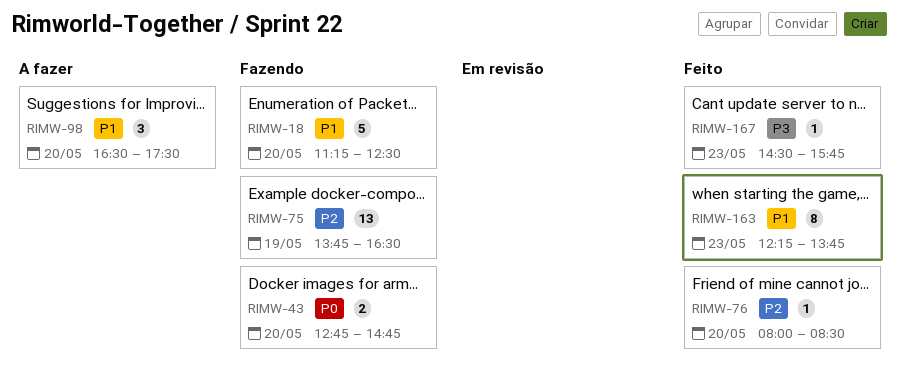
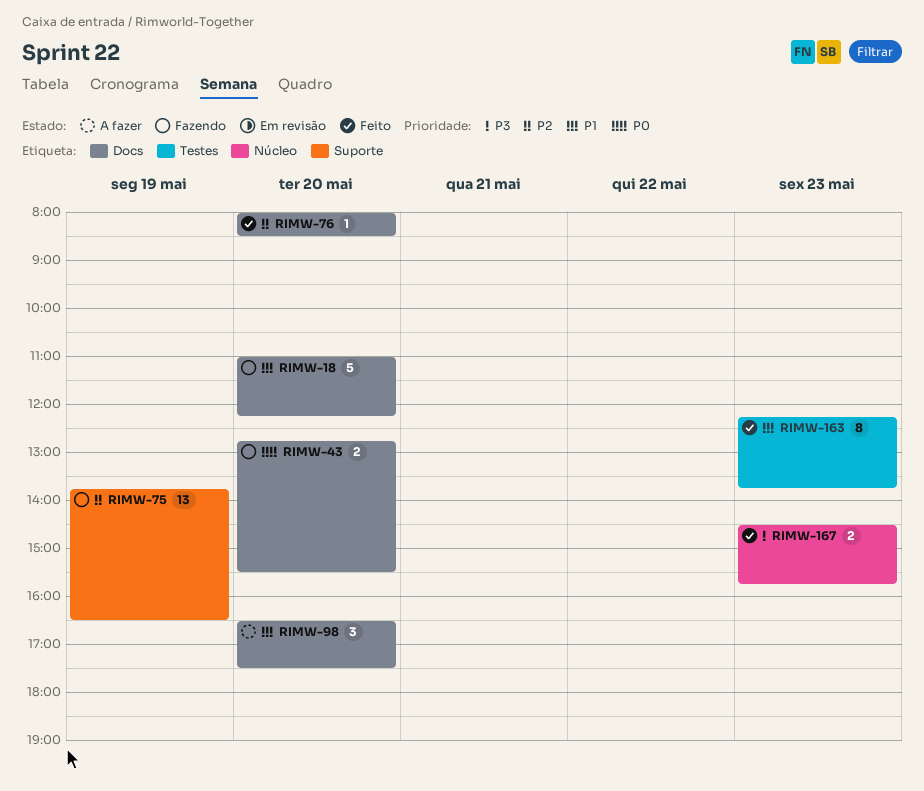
RIMW-18, begins: 11:15 -> 11:00
RIMW-18, ends: 12:30 -> 12:15
RIMW-43, ends: 14:45 -> 15:30
RIMW-167, estimate: 1 -> 2

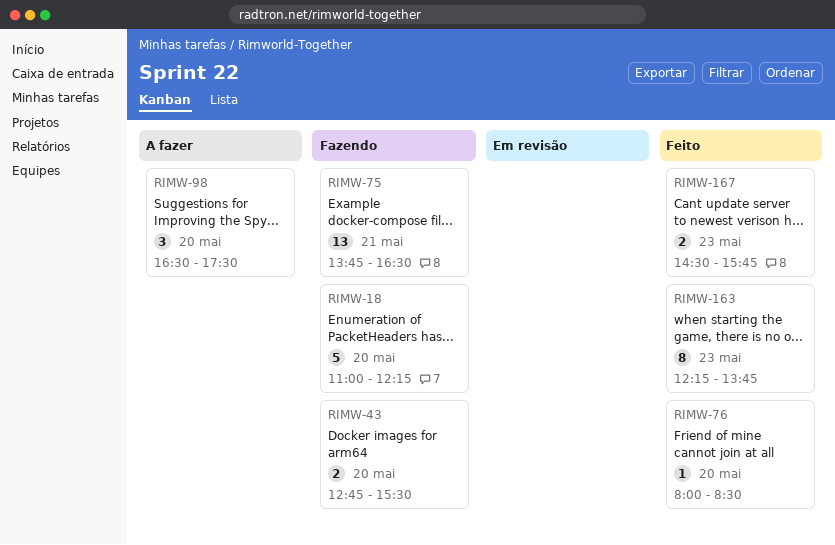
RIMW-75, day: May 19 -> May 21

